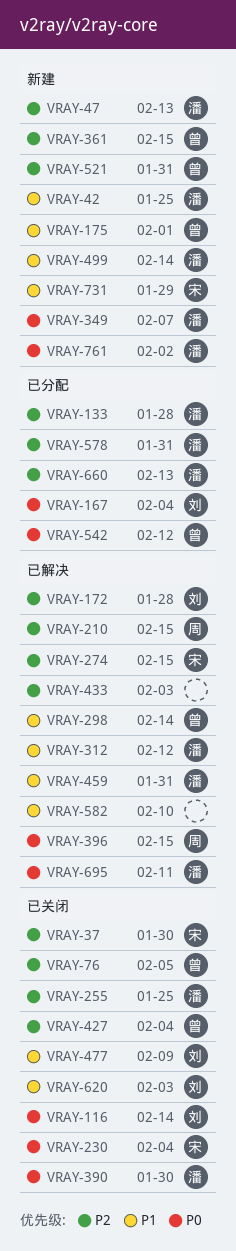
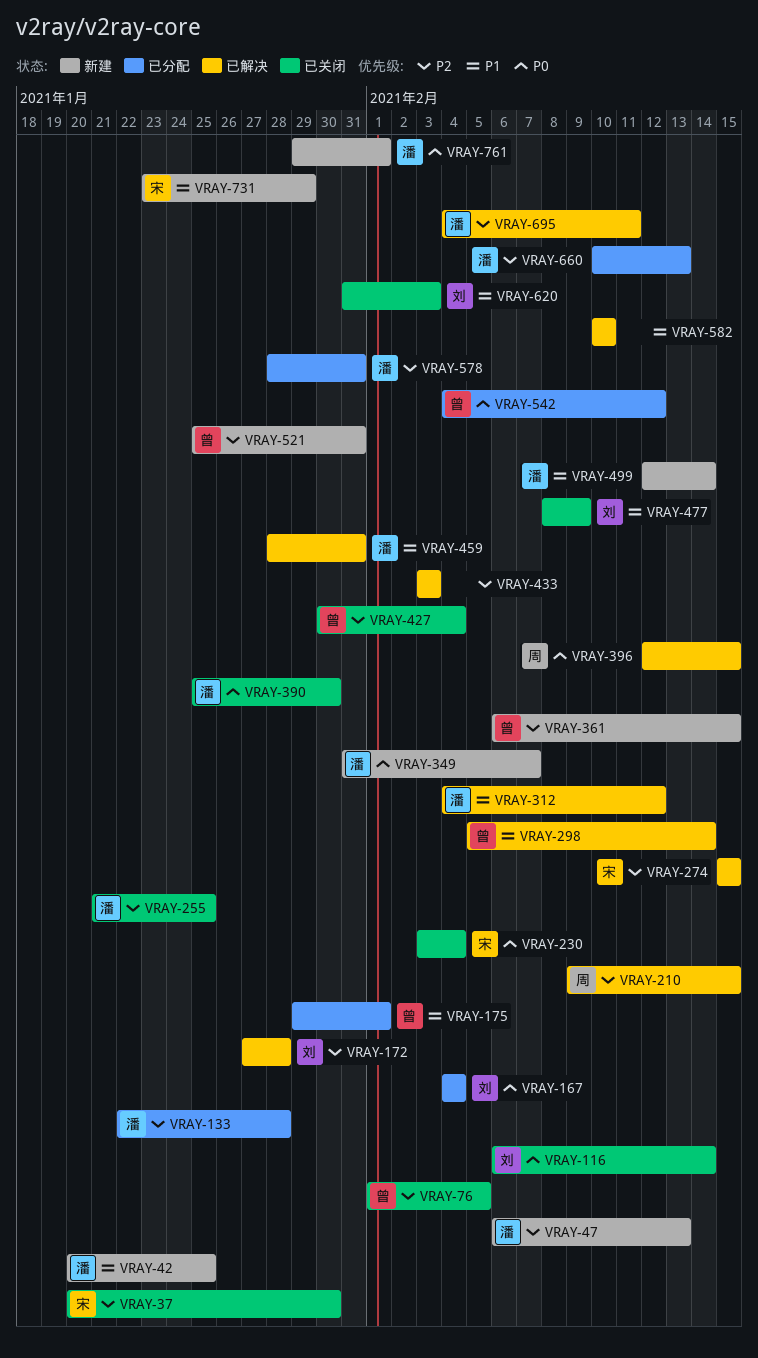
VRAY-175, status: 新建 -> 已分配
VRAY-695, priority: P0 -> P2
VRAY-761, due: Feb 2 -> Feb 1

